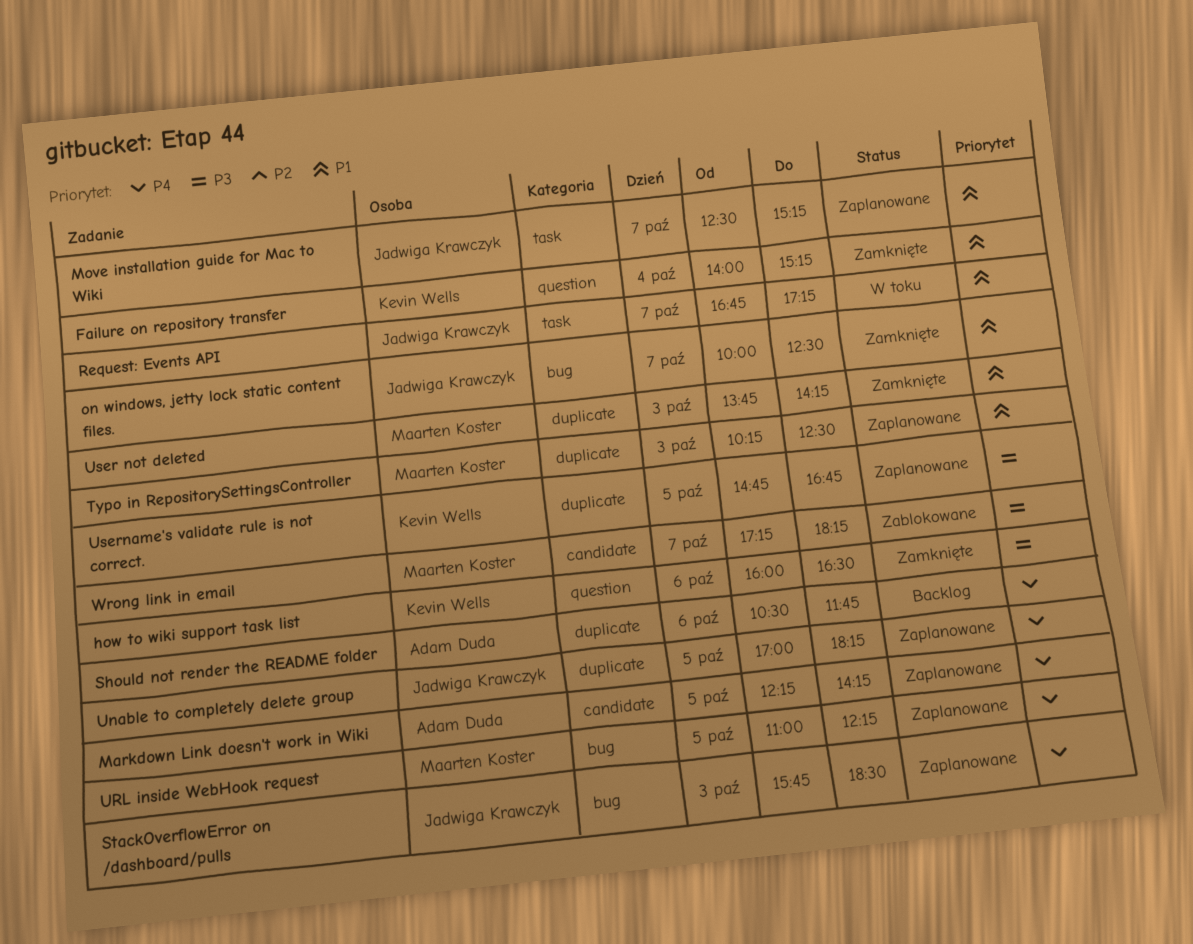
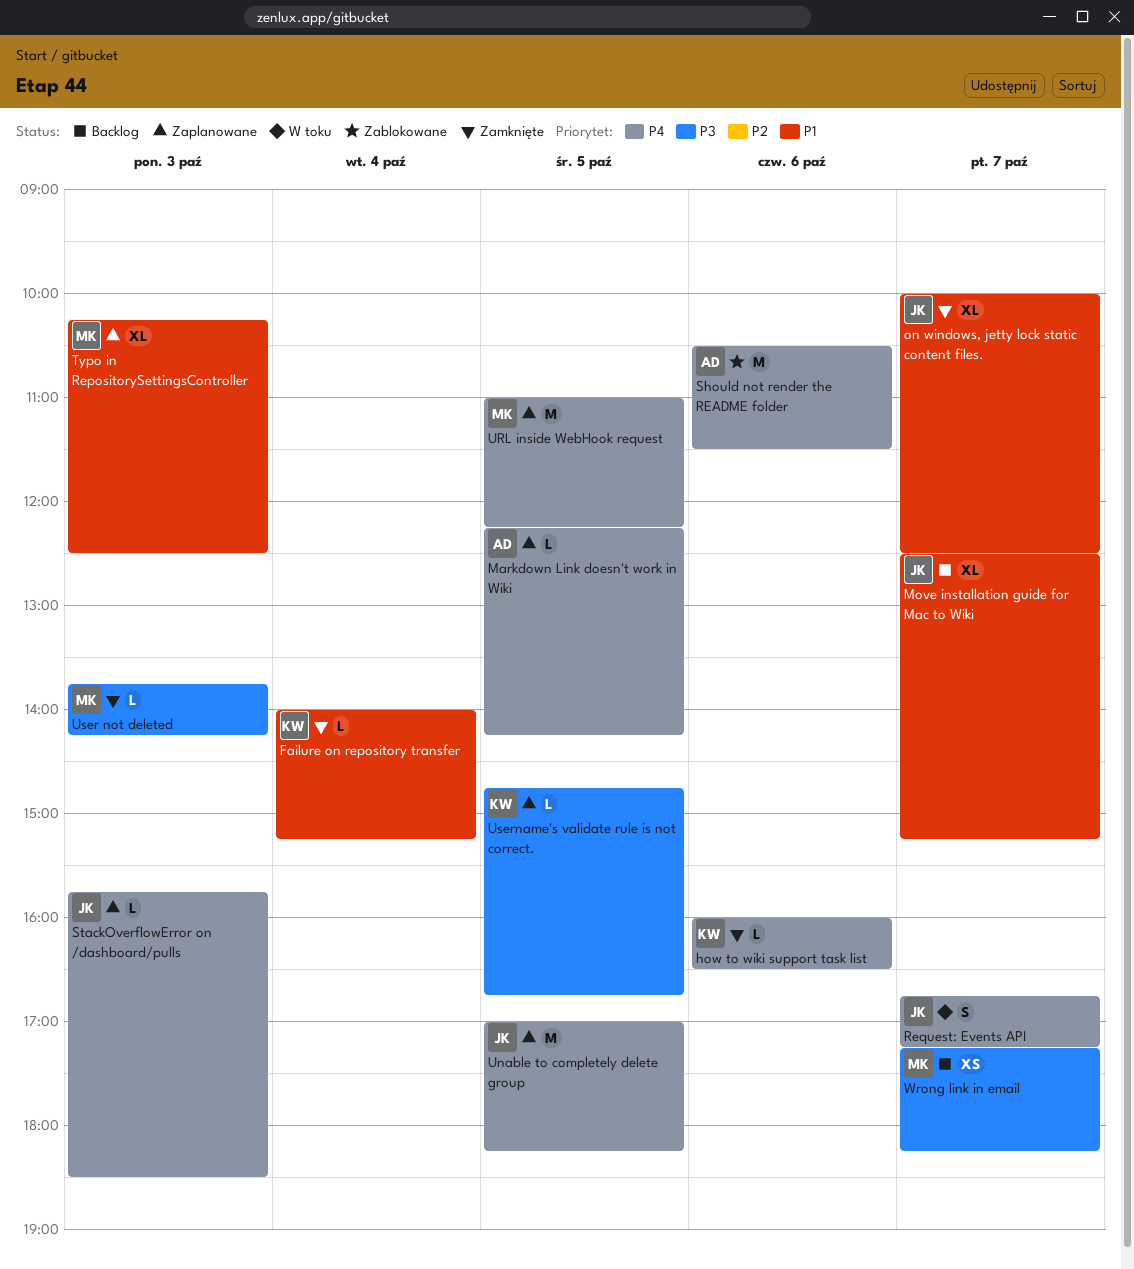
how to wiki support task list, priority: P3 -> P4
Move installation guide for Mac to Wiki, status: Zaplanowane -> Backlog
Request: Events API, priority: P1 -> P4
Should not render the README folder, status: Backlog -> Zablokowane
Should not render the README folder, ends: 11:45 -> 11:30
User not deleted, priority: P1 -> P3
Wrong link in email, status: Zablokowane -> Backlog

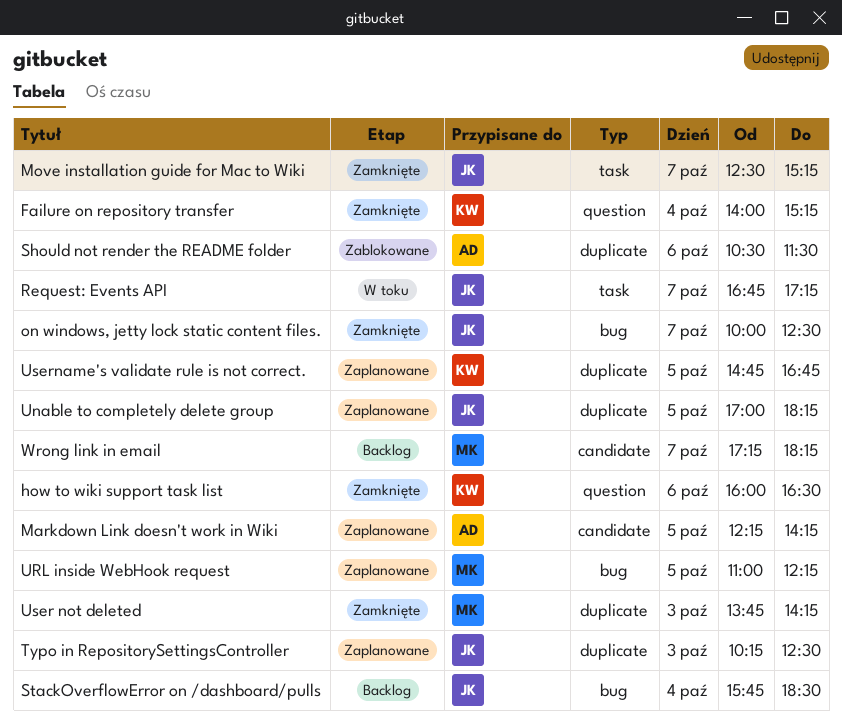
Move installation guide for Mac to Wiki, status: Backlog -> Zamknięte
StackOverflowError on /dashboard/pulls, status: Zaplanowane -> Backlog
StackOverflowError on /dashboard/pulls, day: Oct 3 -> Oct 4
Typo in RepositorySettingsController, owner: MK -> JK

